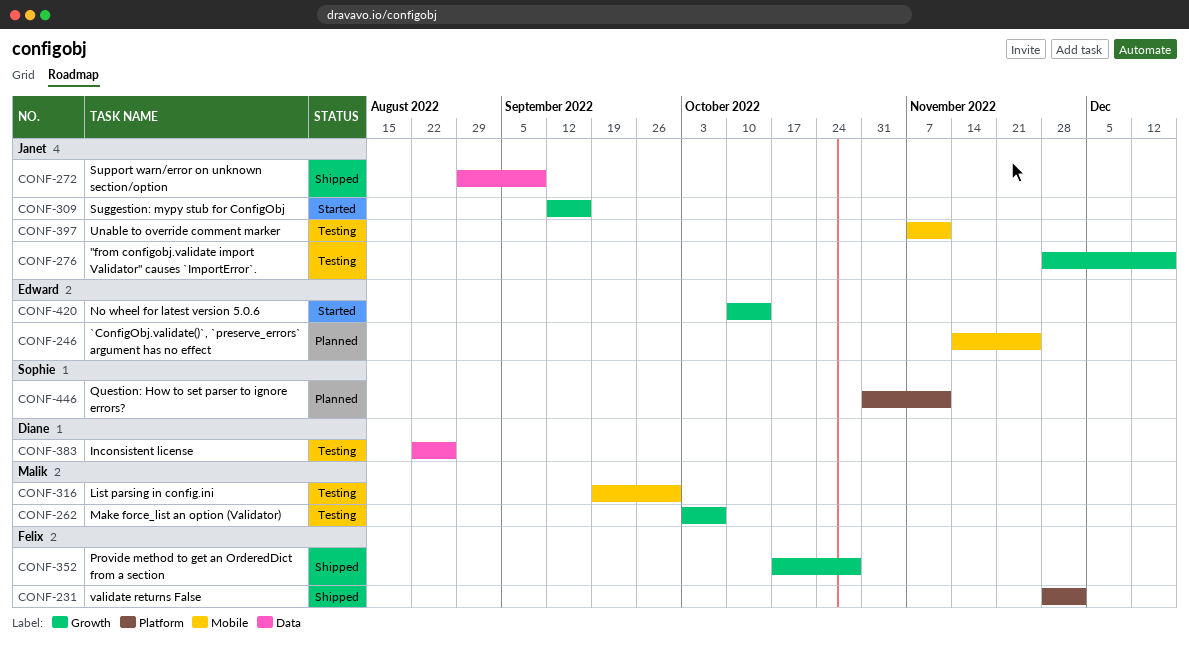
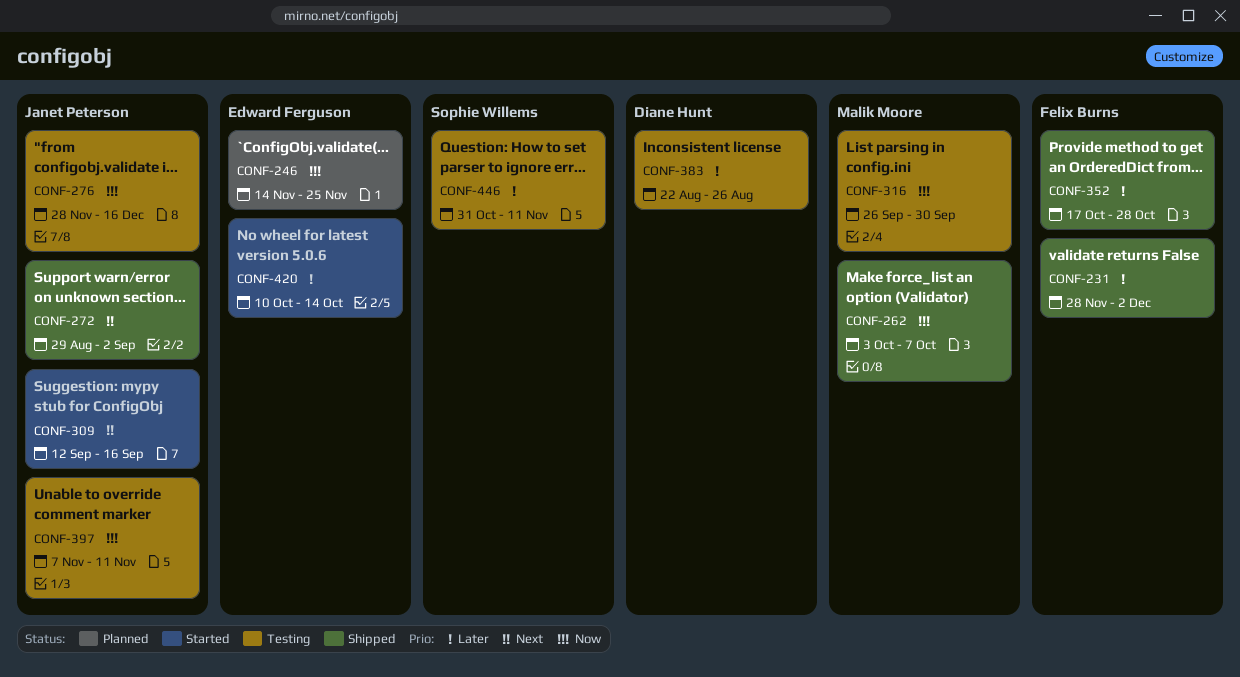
CONF-262, status: Testing -> Shipped
CONF-272, due: Sep 9 -> Sep 2
CONF-316, start: Sep 19 -> Sep 26
CONF-446, status: Planned -> Testing

